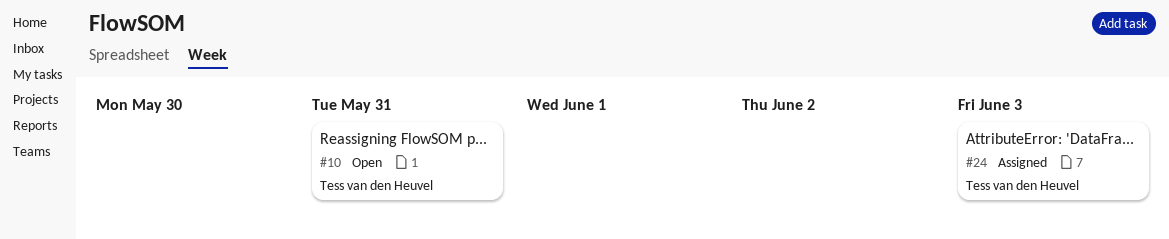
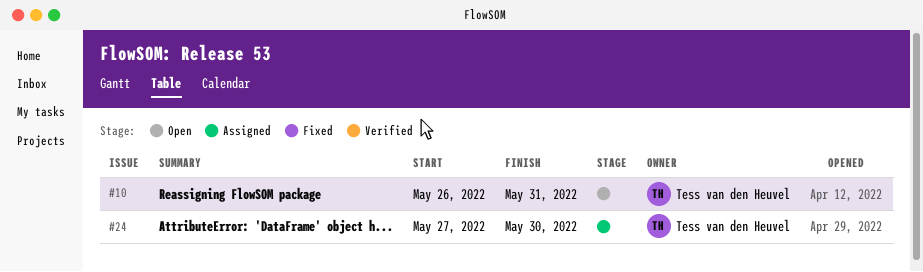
#24, due: Jun 3 -> May 30

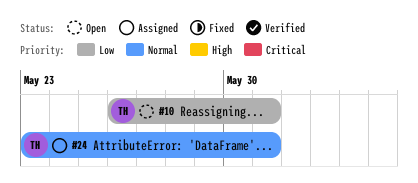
#24, start: May 27 -> May 23
#24, due: May 30 -> May 31

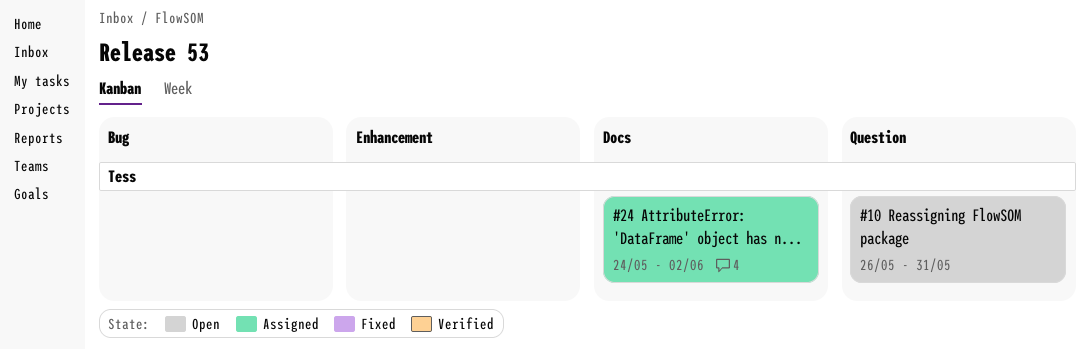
#24, start: May 23 -> May 24
#24, due: May 31 -> Jun 2

